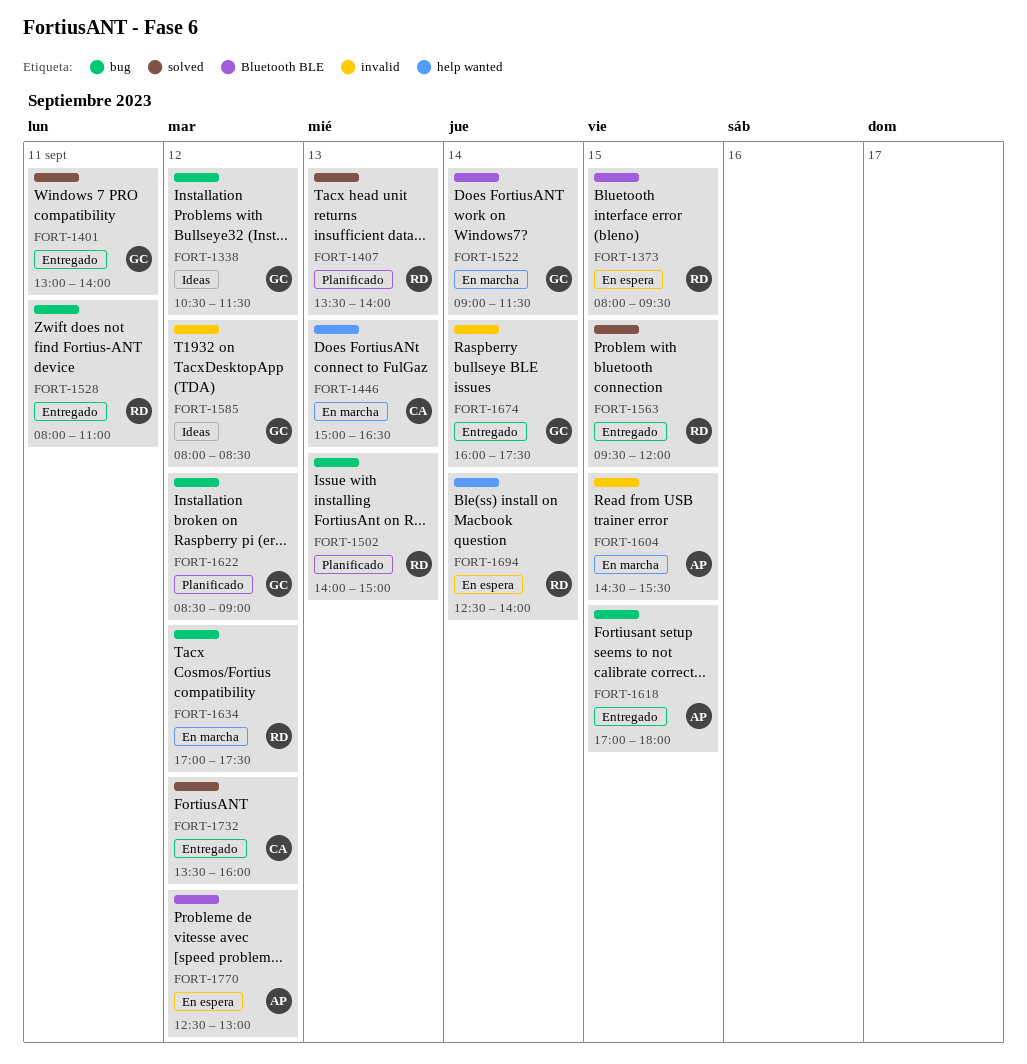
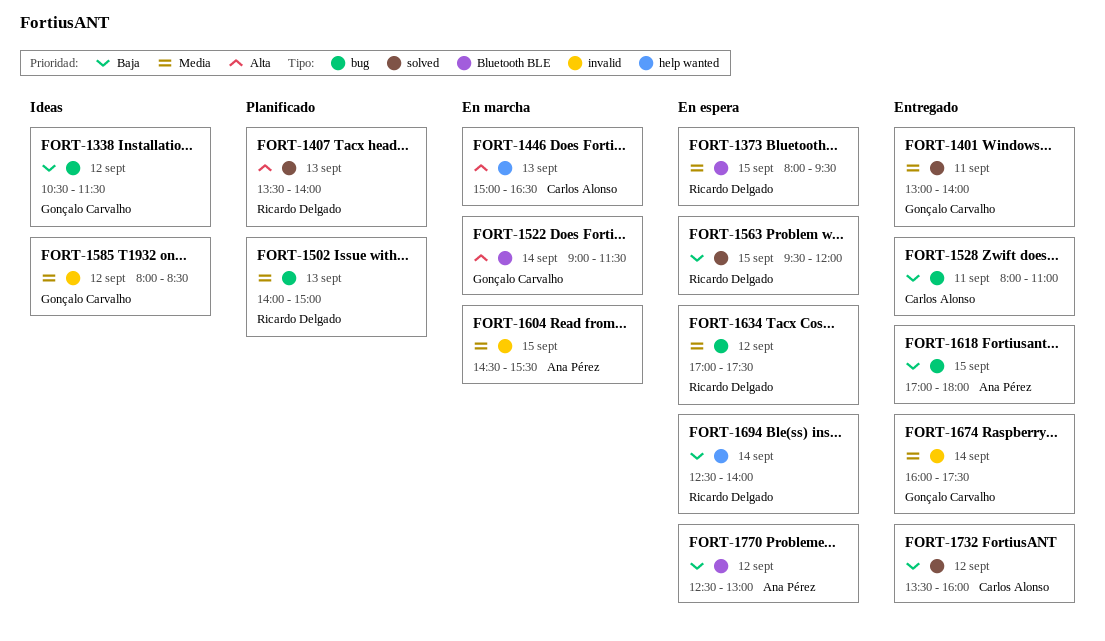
FORT-1528, owner: Ricardo Delgado -> Carlos Alonso
FORT-1563, status: Entregado -> En espera
FORT-1622: present -> none
FORT-1634, status: En marcha -> En espera

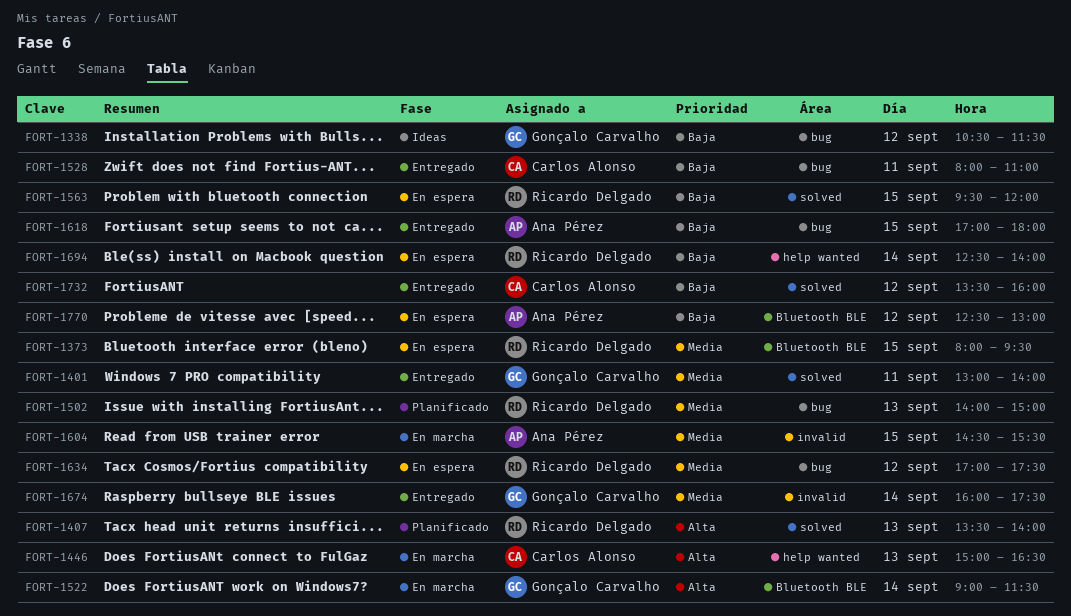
FORT-1585: present -> none

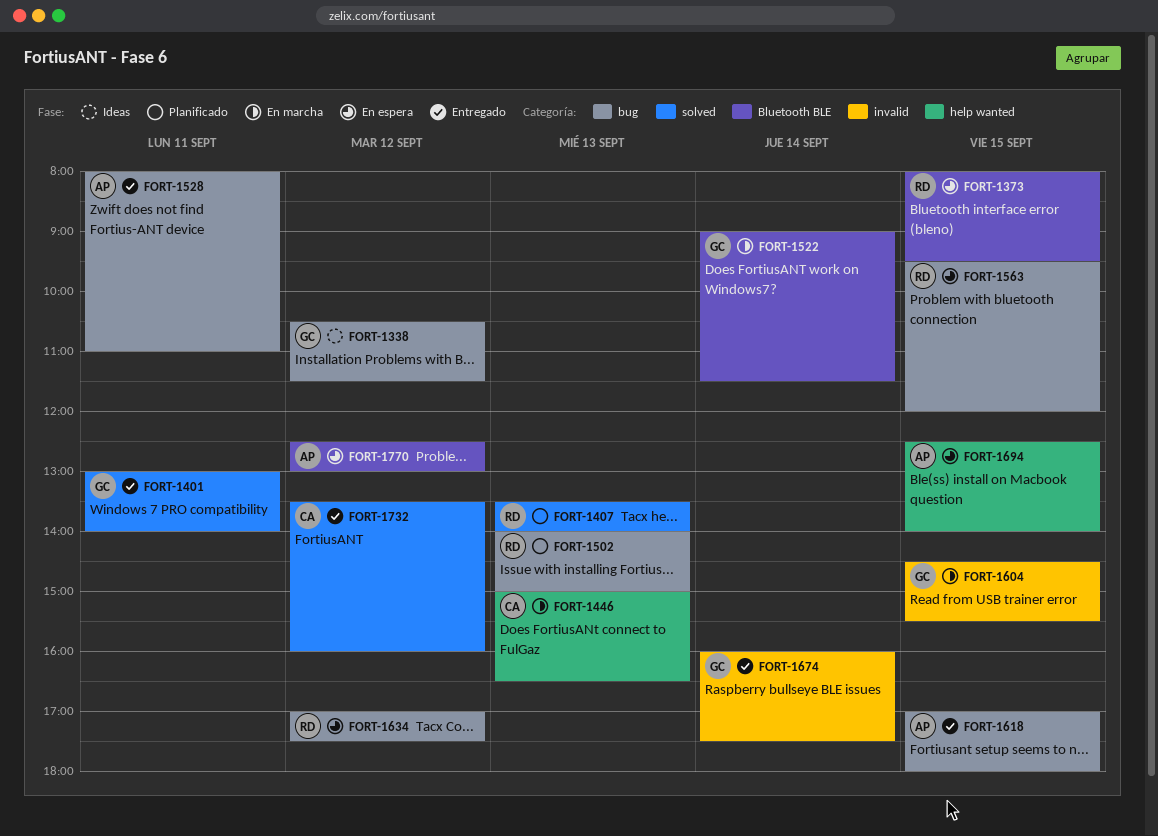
FORT-1528, owner: Carlos Alonso -> Ana Pérez
FORT-1563, label: solved -> bug
FORT-1604, owner: Ana Pérez -> Gonçalo Carvalho
FORT-1694, owner: Ricardo Delgado -> Ana Pérez
FORT-1694, day: Sep 14 -> Sep 15

